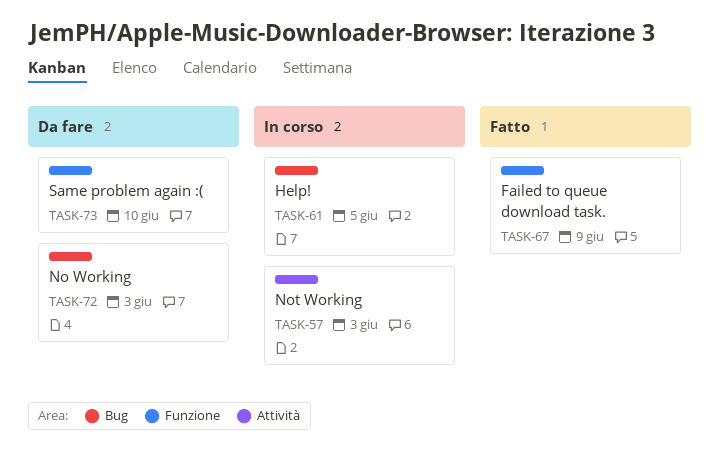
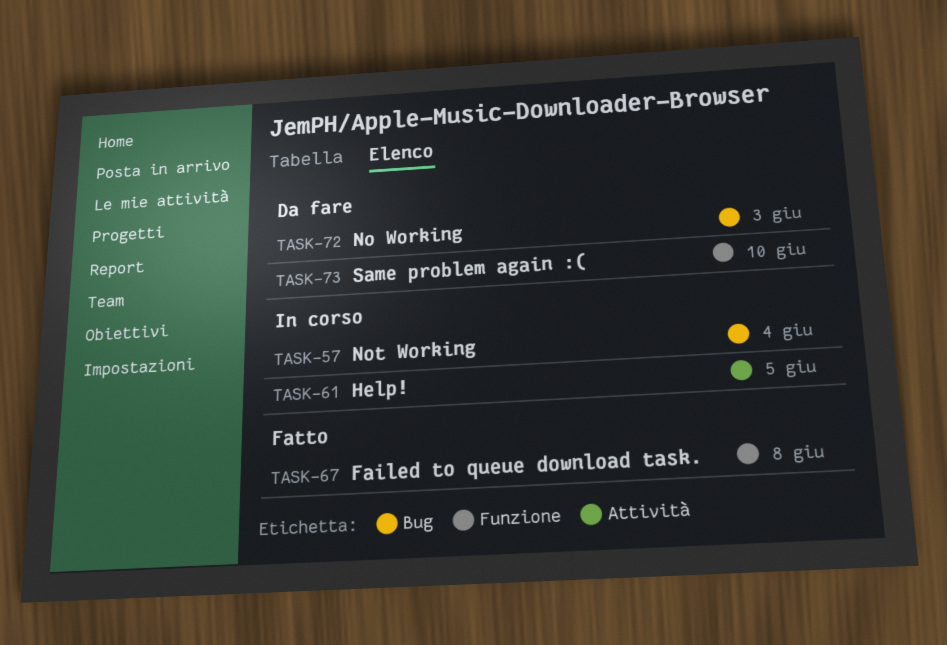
TASK-57, label: Attività -> Bug
TASK-57, due: Jun 3 -> Jun 4
TASK-61, label: Bug -> Attività
TASK-67, due: Jun 9 -> Jun 8

